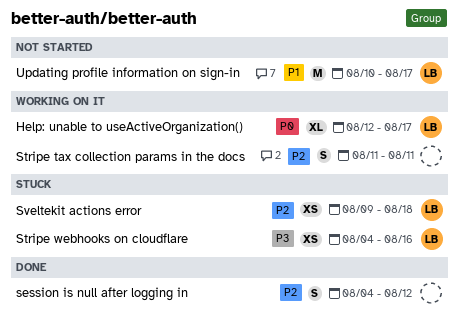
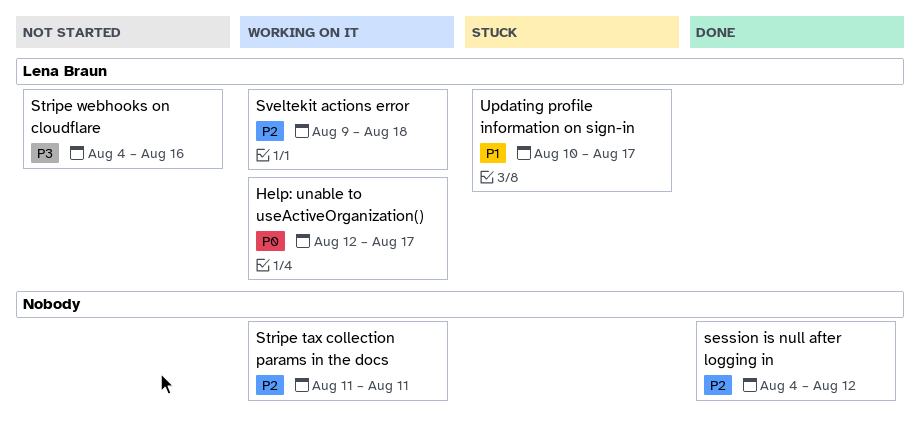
Stripe webhooks on cloudflare, status: Stuck -> Not started
Sveltekit actions error, status: Stuck -> Working on it
Updating profile information on sign-in, status: Not started -> Stuck

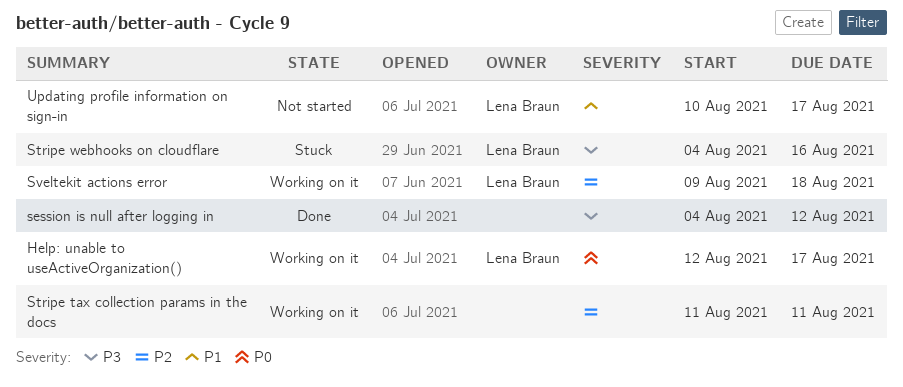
session is null after logging in, priority: P2 -> P3
Stripe webhooks on cloudflare, status: Not started -> Stuck
Updating profile information on sign-in, status: Stuck -> Not started

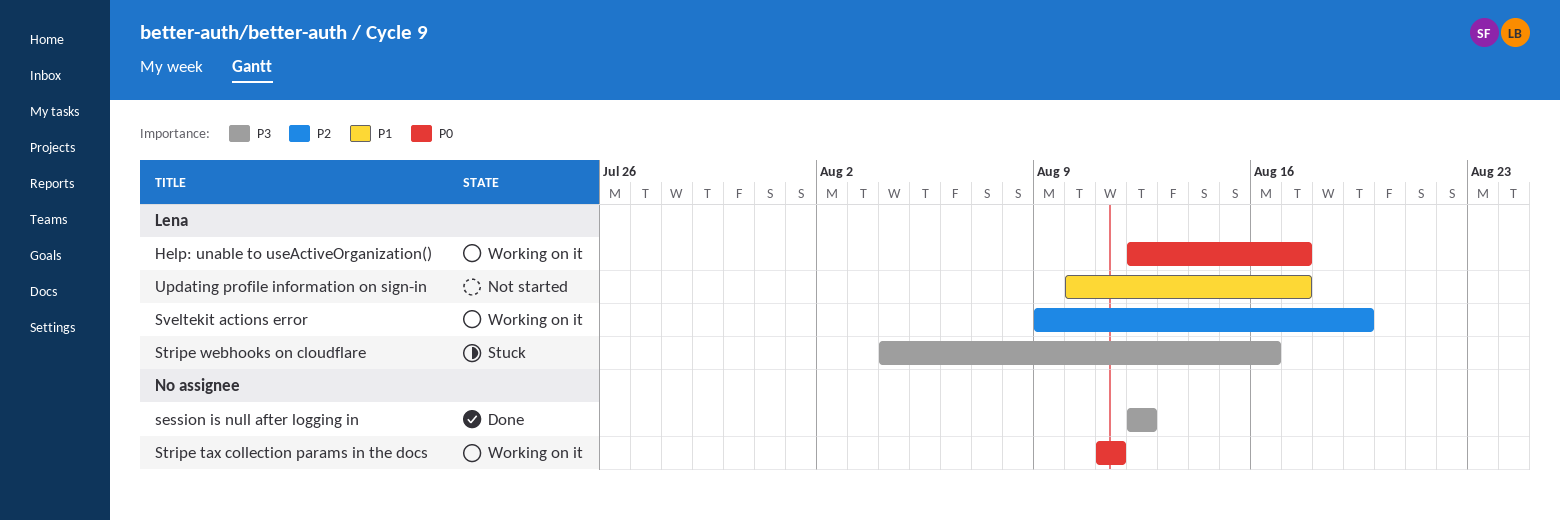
session is null after logging in, start: Aug 4 -> Aug 12
Stripe tax collection params in the docs, priority: P2 -> P0
Sveltekit actions error, due: Aug 18 -> Aug 19

